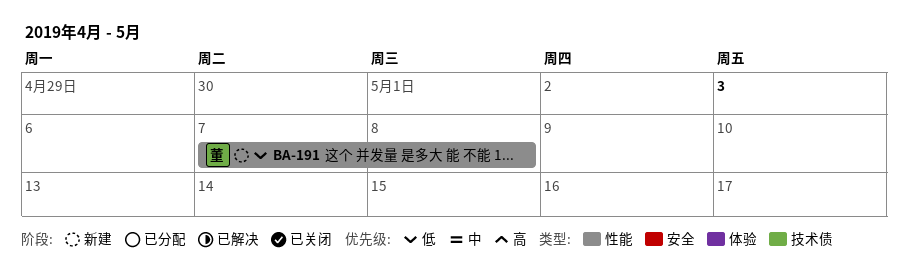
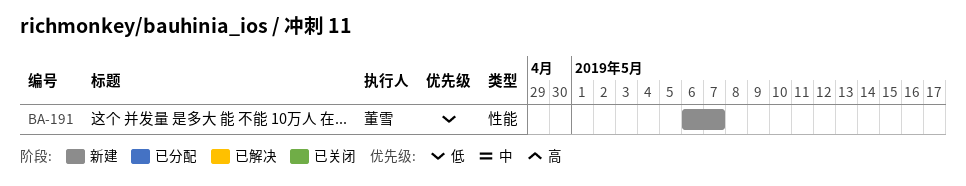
BA-191, start: May 7 -> May 6
BA-191, due: May 8 -> May 7

